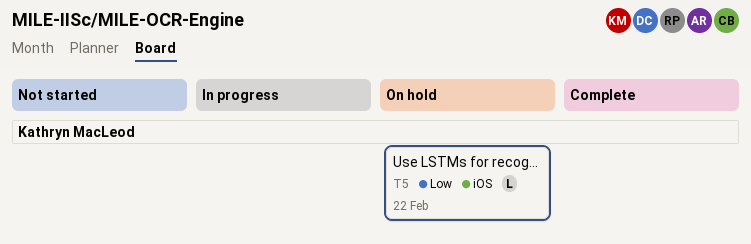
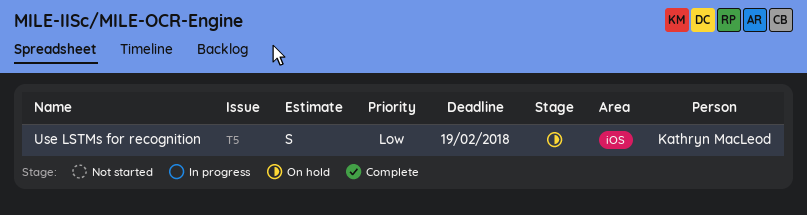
T5, estimate: L -> S
T5, due: Feb 22 -> Feb 19

